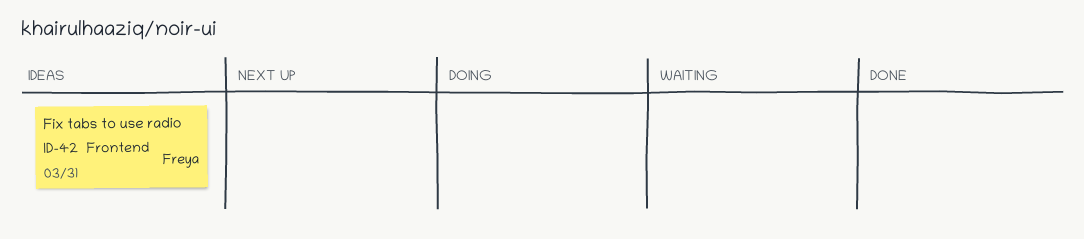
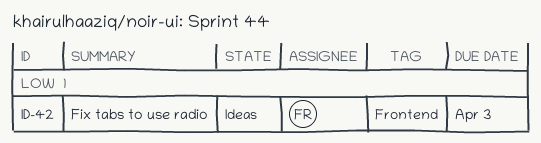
ID-42, due: Mar 31 -> Apr 3

